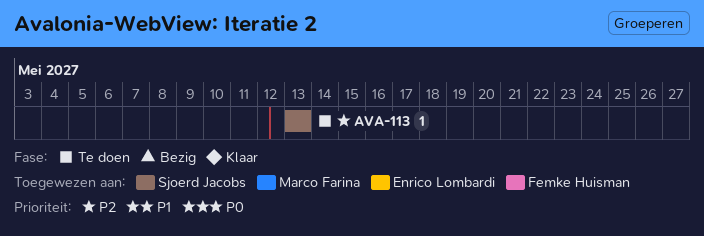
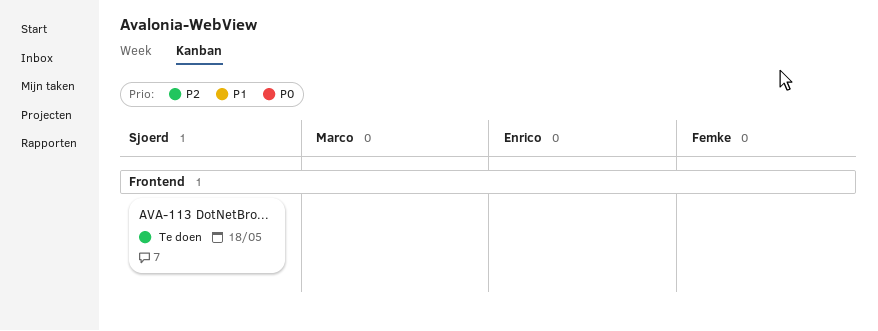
AVA-113, due: May 13 -> May 18

